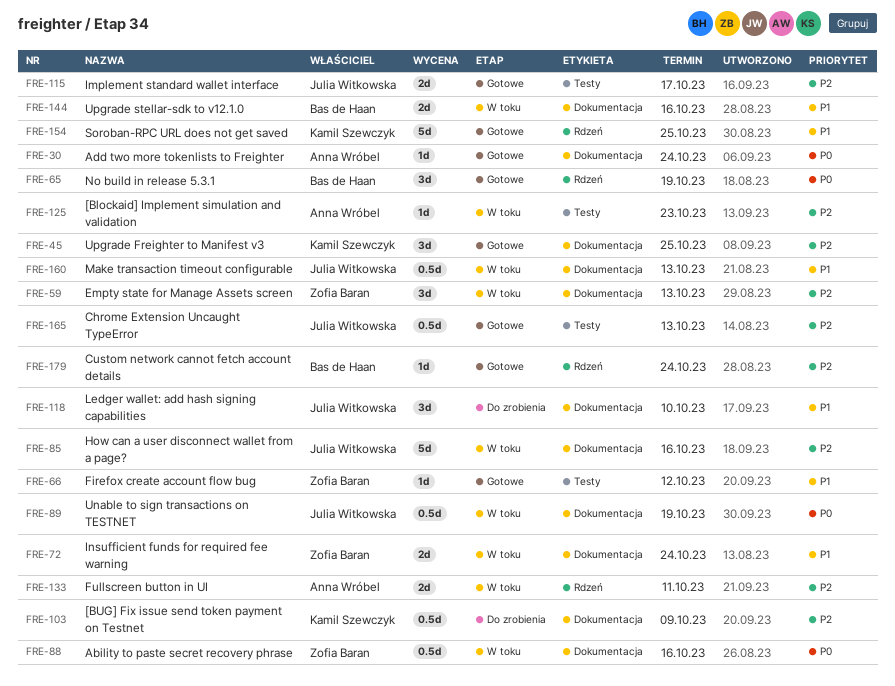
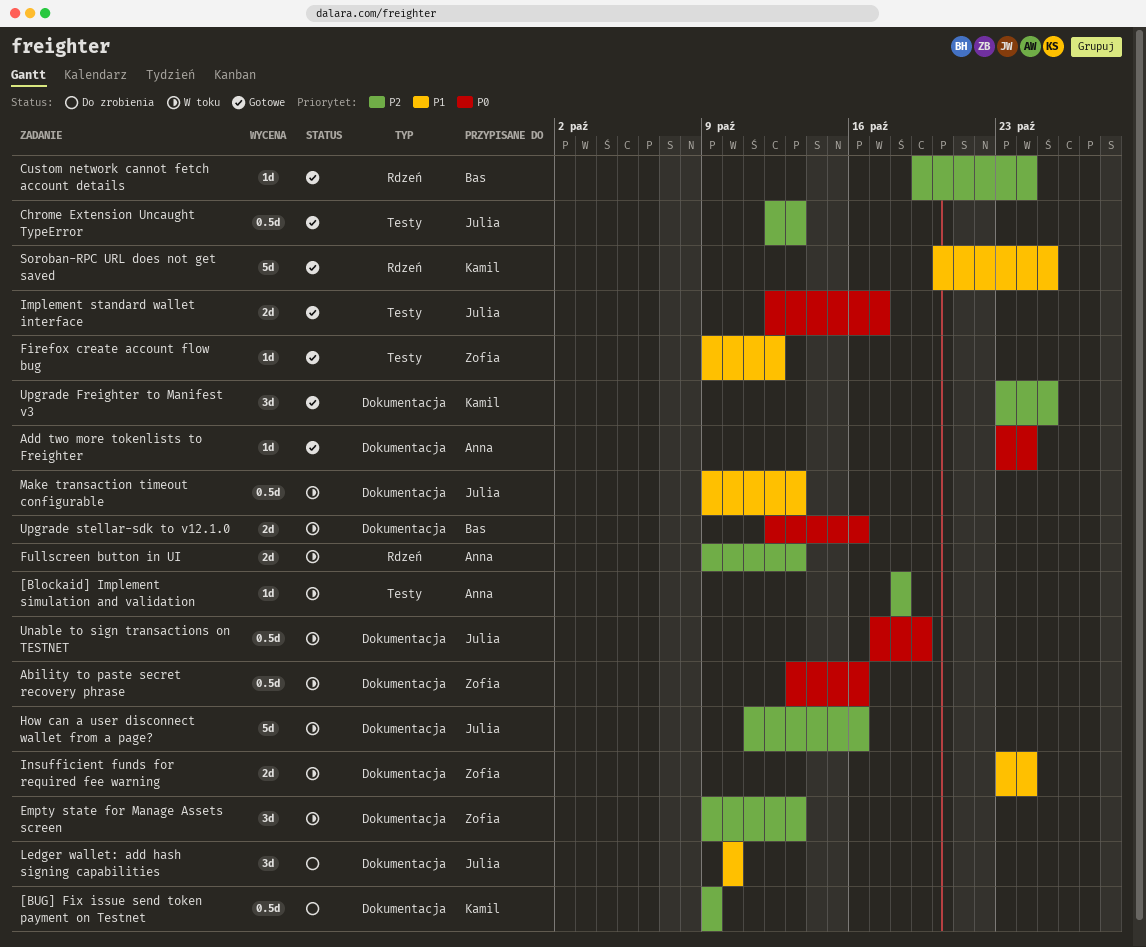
[Blockaid] Implement simulation and validation, due: Oct 23 -> Oct 18
Fullscreen button in UI, due: Oct 11 -> Oct 13
Implement standard wallet interface, priority: P2 -> P0
No build in release 5.3.1: present -> none
Upgrade stellar-sdk to v12.1.0, priority: P1 -> P0

